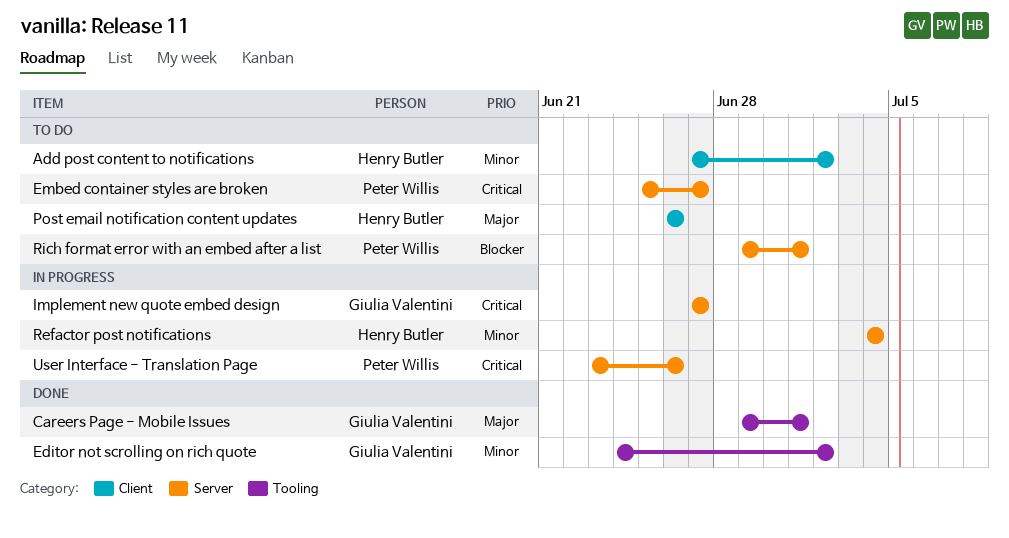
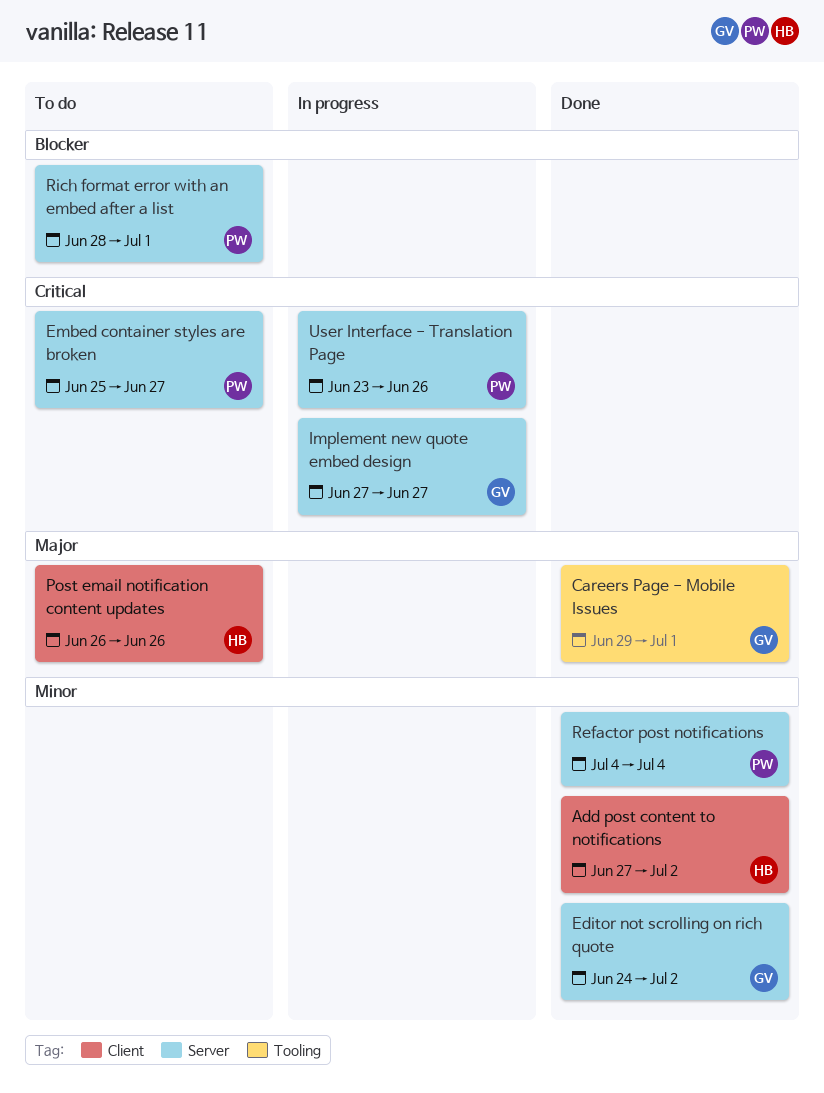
Add post content to notifications, status: To do -> Done
Editor not scrolling on rich quote, label: Tooling -> Server
Refactor post notifications, status: In progress -> Done
Refactor post notifications, owner: Henry Butler -> Peter Willis
Rich format error with an embed after a list, start: Jun 29 -> Jun 28

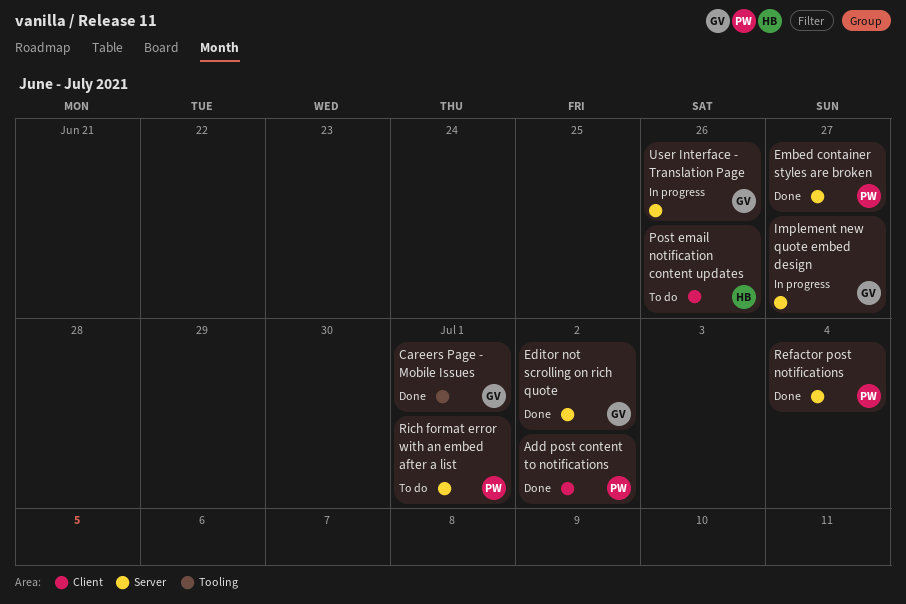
Add post content to notifications, owner: HB -> PW
Embed container styles are broken, status: To do -> Done
User Interface - Translation Page, owner: PW -> GV

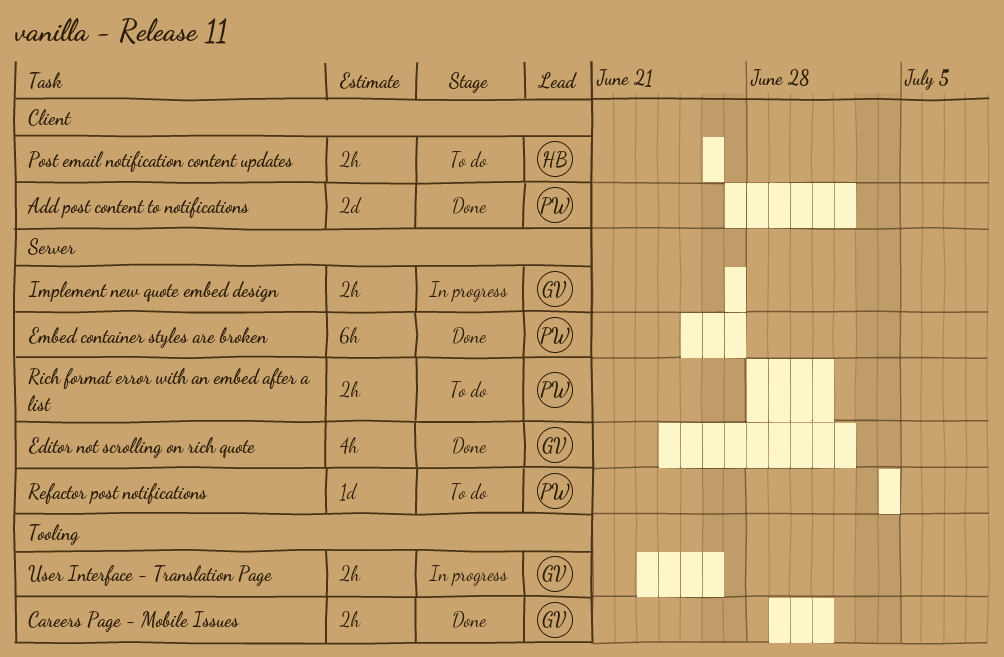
Refactor post notifications, status: Done -> To do
User Interface - Translation Page, label: Server -> Tooling

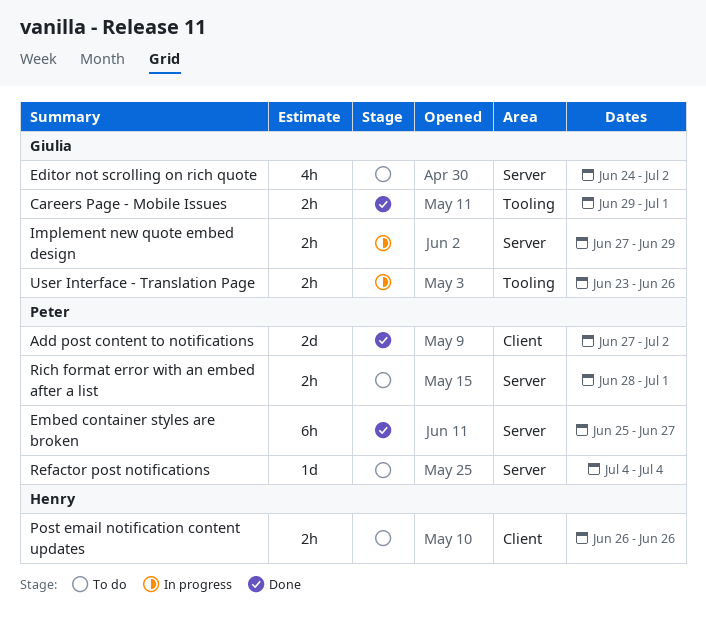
Editor not scrolling on rich quote, status: Done -> To do
Implement new quote embed design, due: Jun 27 -> Jun 29

